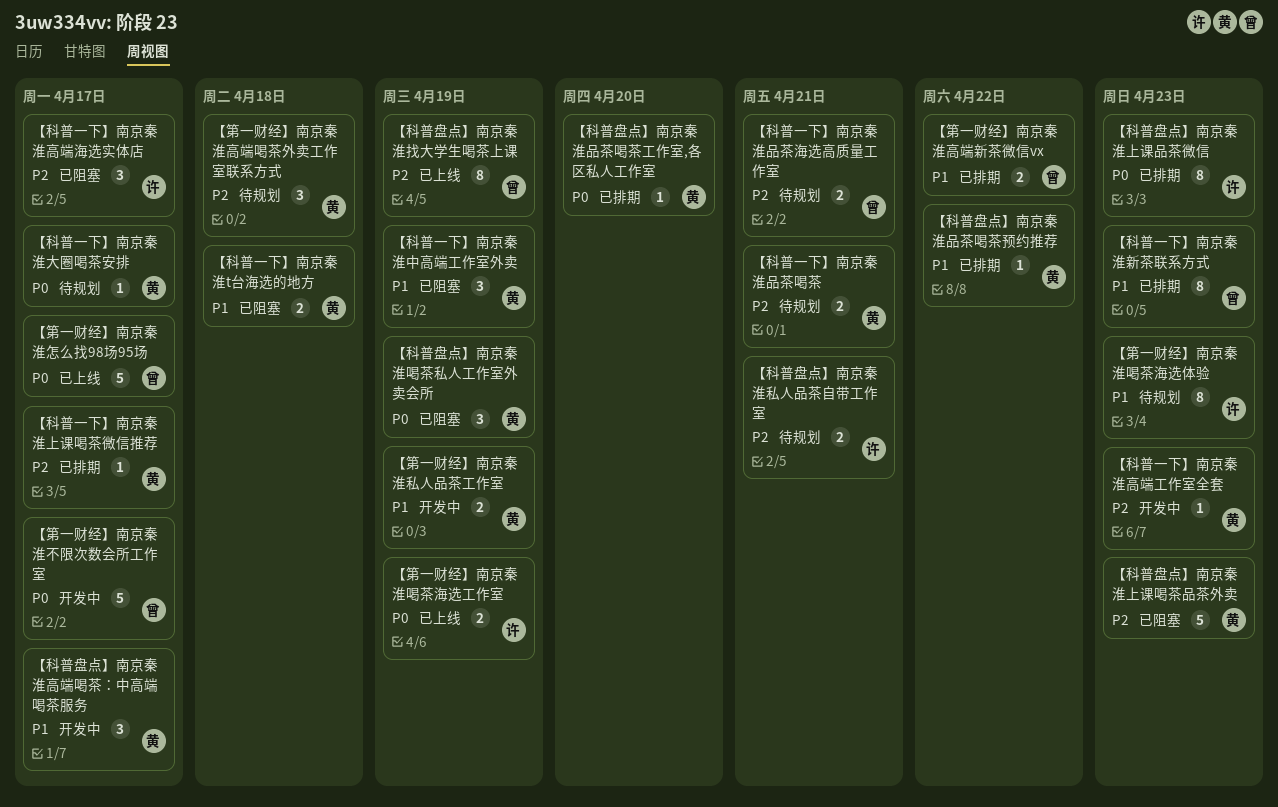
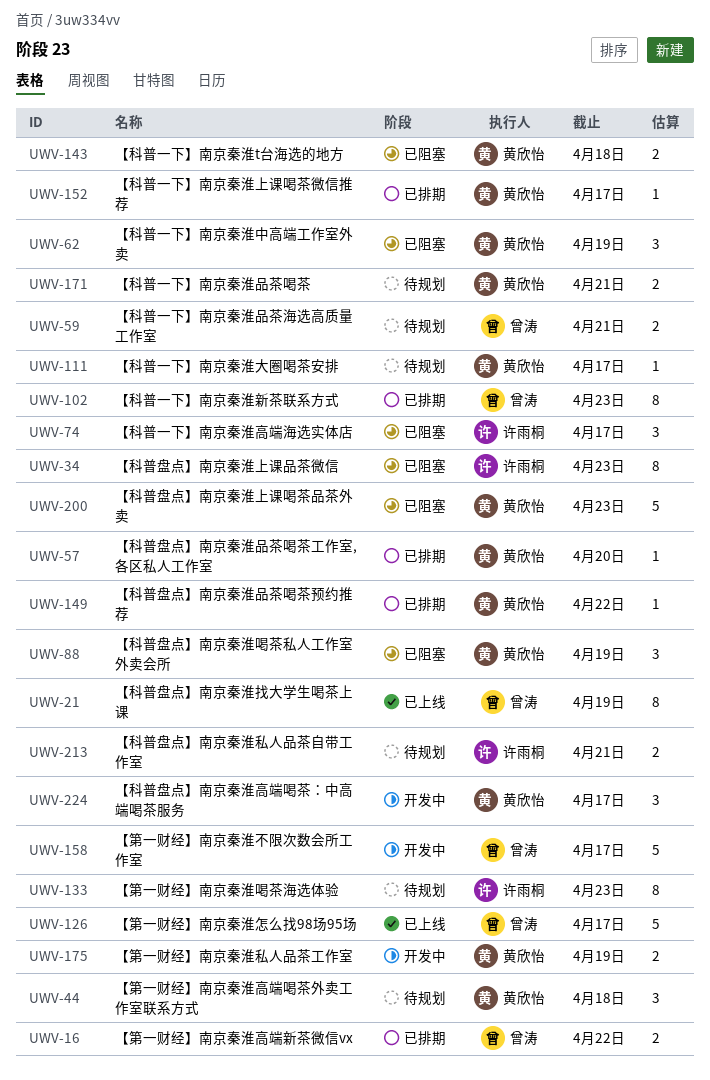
【科普一下】南京秦淮高端工作室全套: present -> none
【科普盘点】南京秦淮上课品茶微信, status: 已排期 -> 已阻塞
【第一财经】南京秦淮喝茶海选工作室: present -> none

